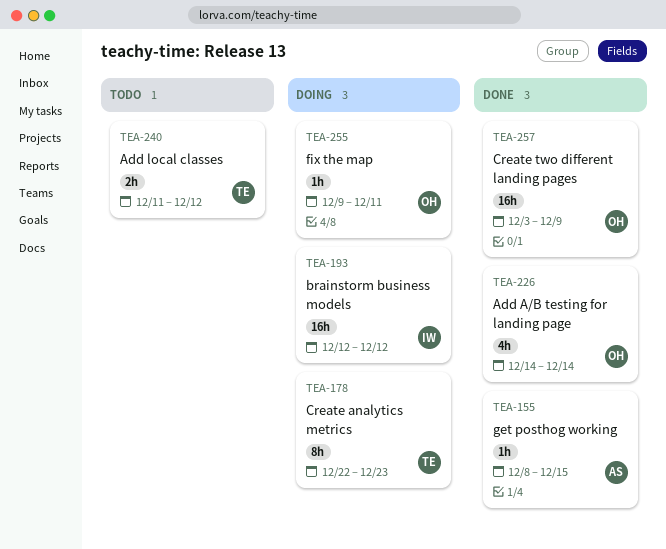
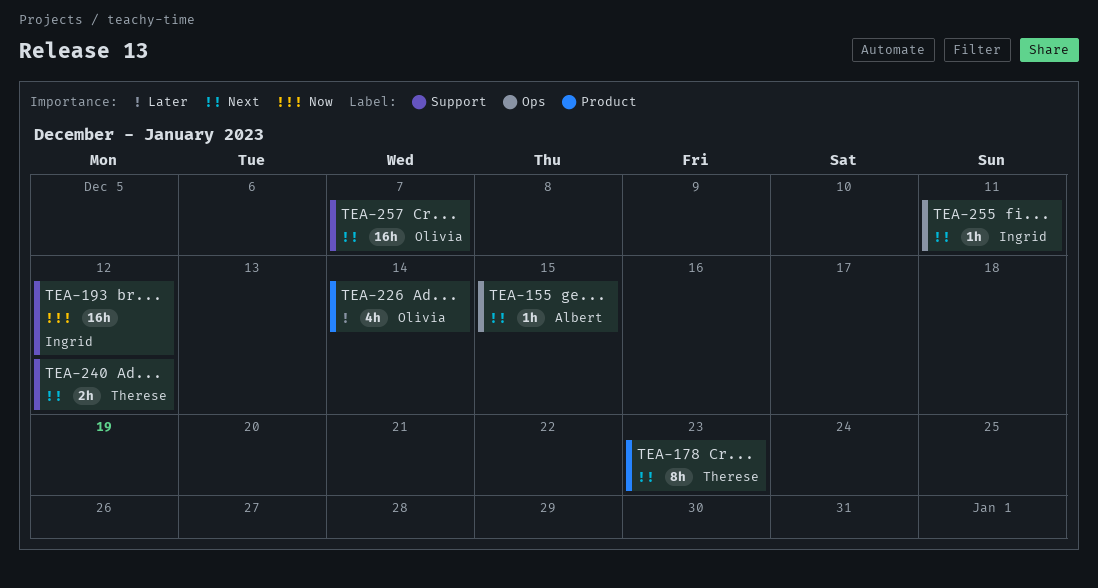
TEA-255, owner: Olivia -> Ingrid
TEA-257, due: Dec 9 -> Dec 7

